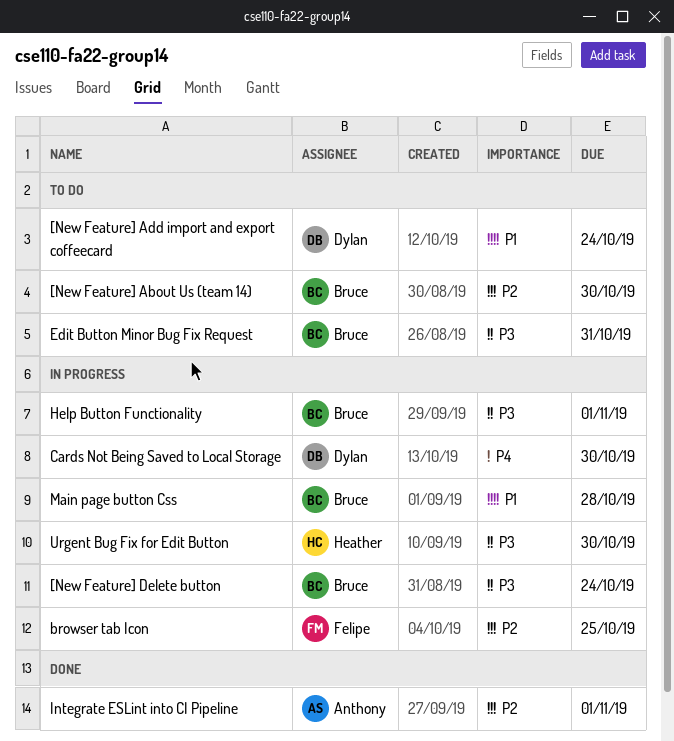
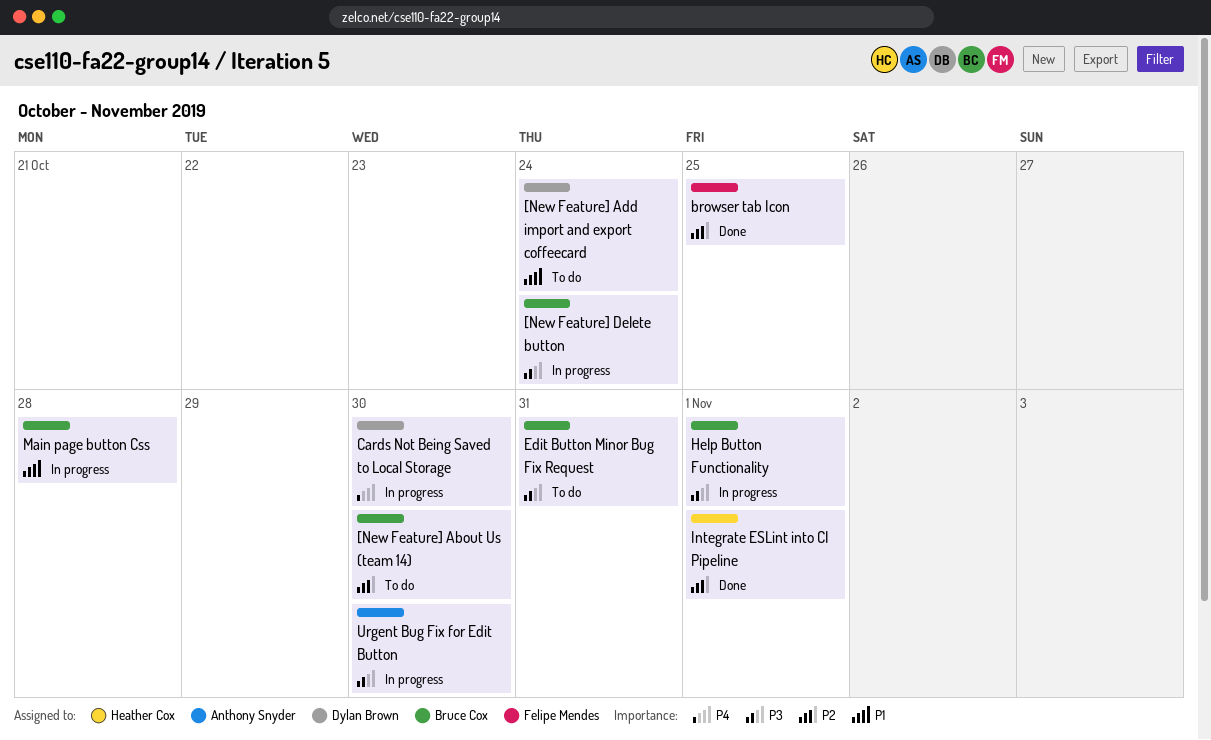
browser tab Icon, status: In progress -> Done
Integrate ESLint into CI Pipeline, owner: Anthony Snyder -> Heather Cox
Urgent Bug Fix for Edit Button, owner: Heather Cox -> Anthony Snyder

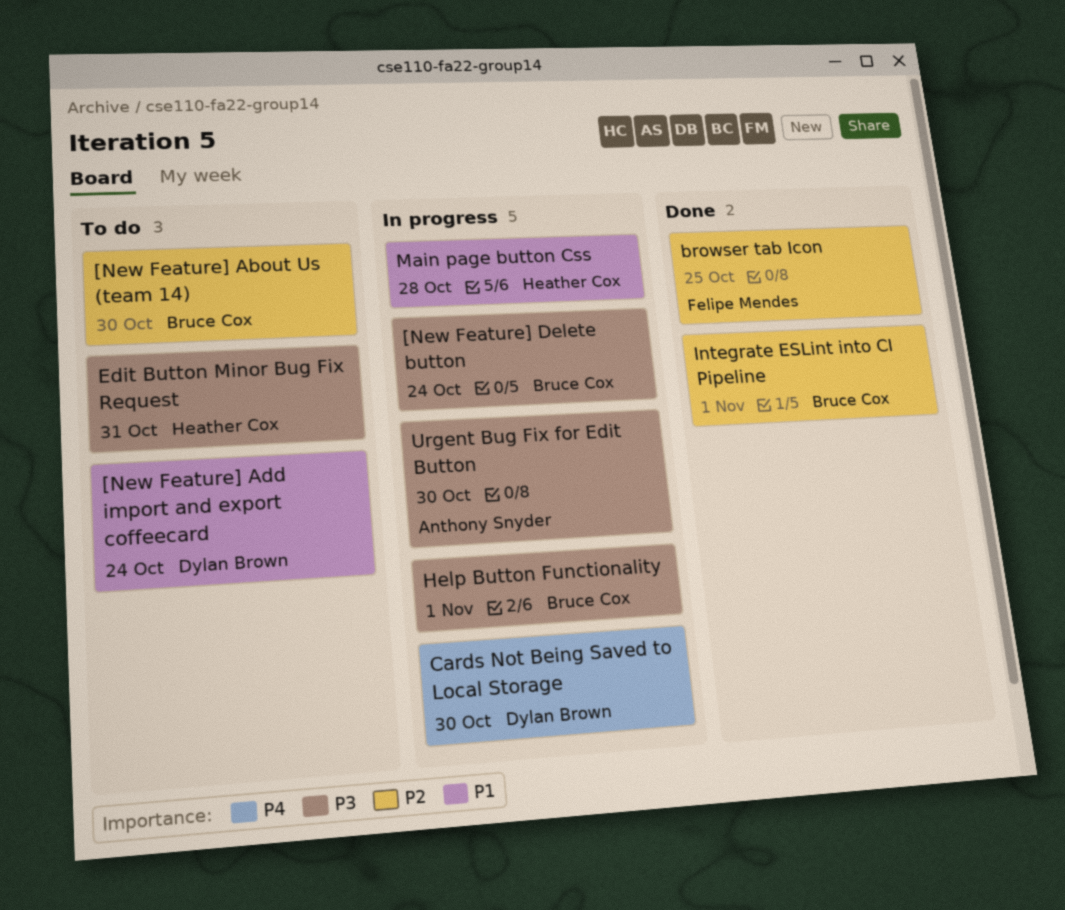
Edit Button Minor Bug Fix Request, owner: Bruce Cox -> Heather Cox
Integrate ESLint into CI Pipeline, owner: Heather Cox -> Bruce Cox
Main page button Css, owner: Bruce Cox -> Heather Cox

